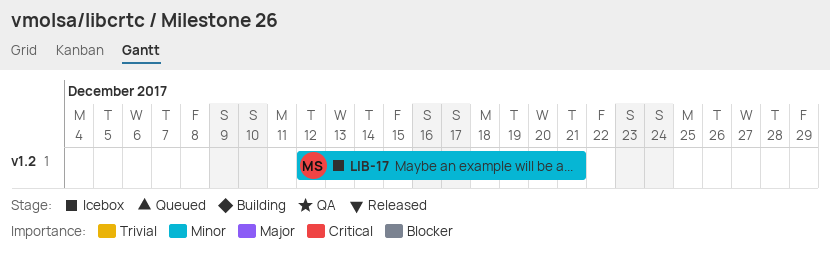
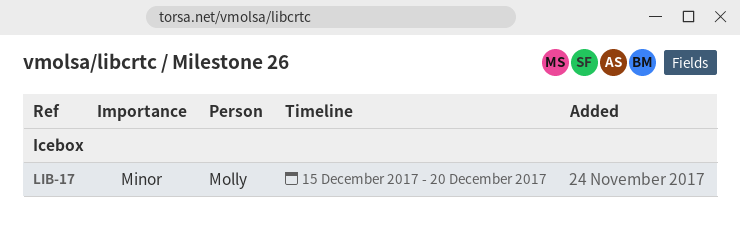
LIB-17, start: Dec 12 -> Dec 15
LIB-17, due: Dec 21 -> Dec 20

